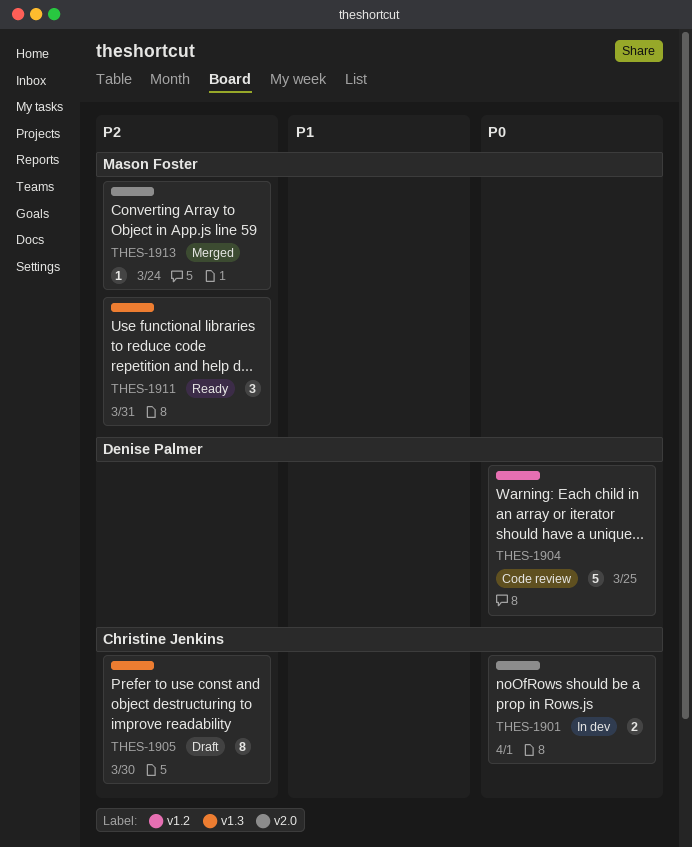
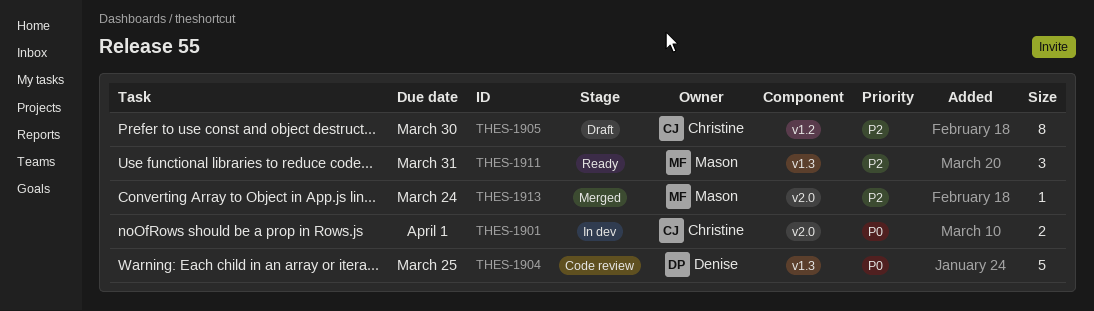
THES-1904, label: v1.2 -> v1.3
THES-1905, label: v1.3 -> v1.2

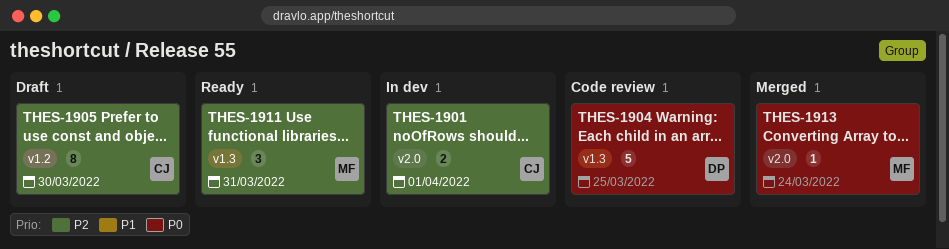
THES-1901, priority: P0 -> P2
THES-1913, priority: P2 -> P0

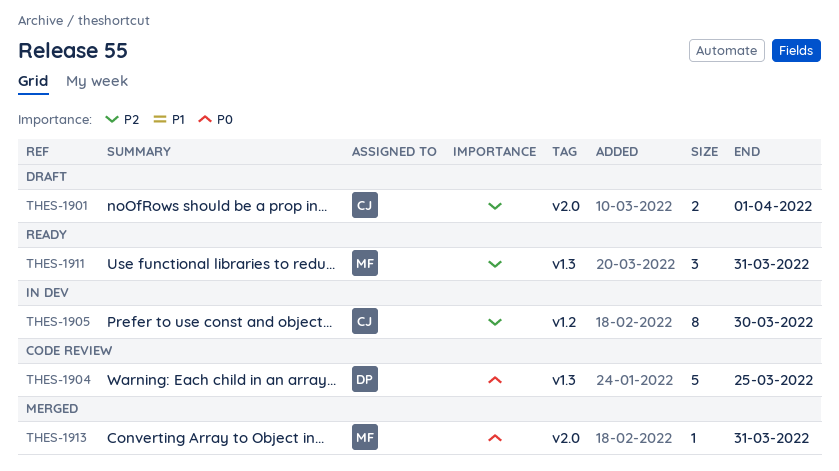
THES-1901, status: In dev -> Draft
THES-1905, status: Draft -> In dev
THES-1913, due: Mar 24 -> Mar 31

